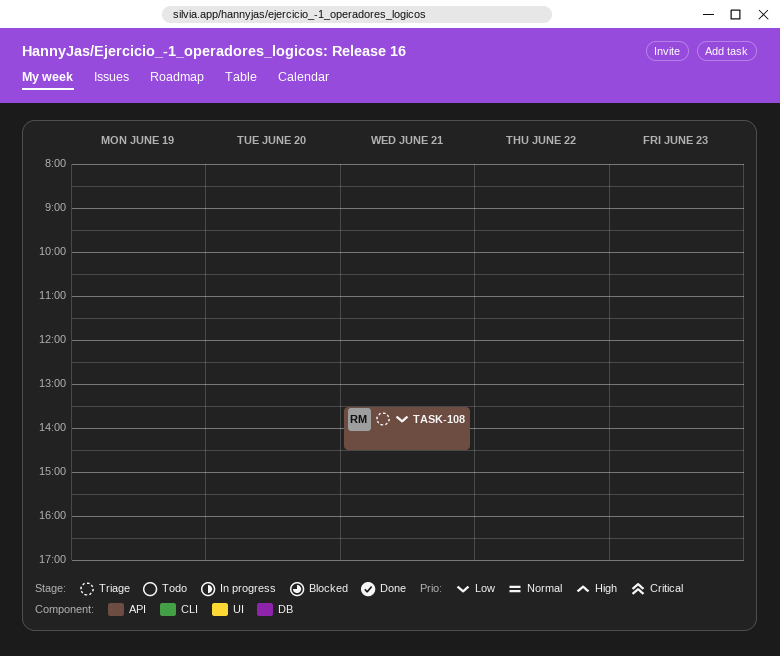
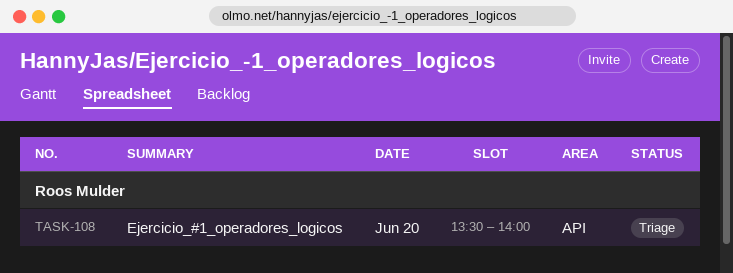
TASK-108, day: Jun 21 -> Jun 20
TASK-108, ends: 14:30 -> 14:00

